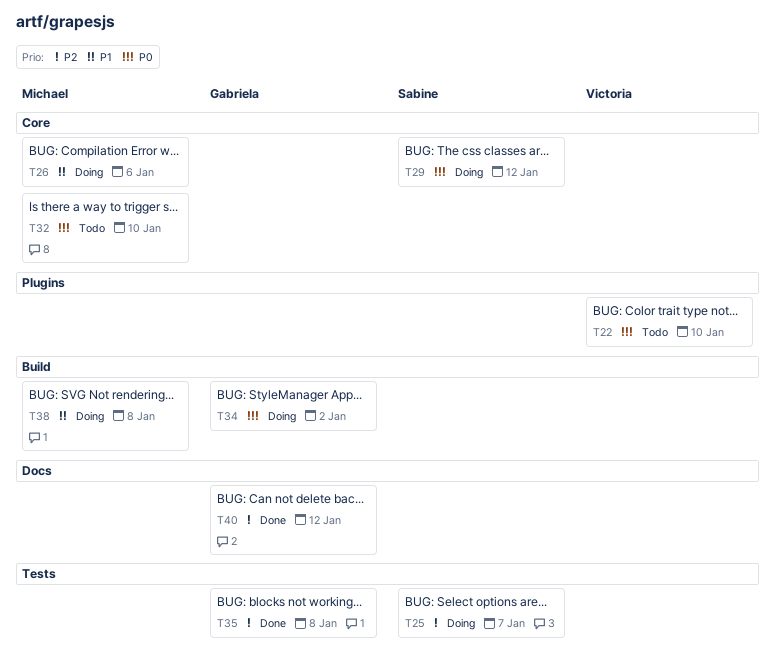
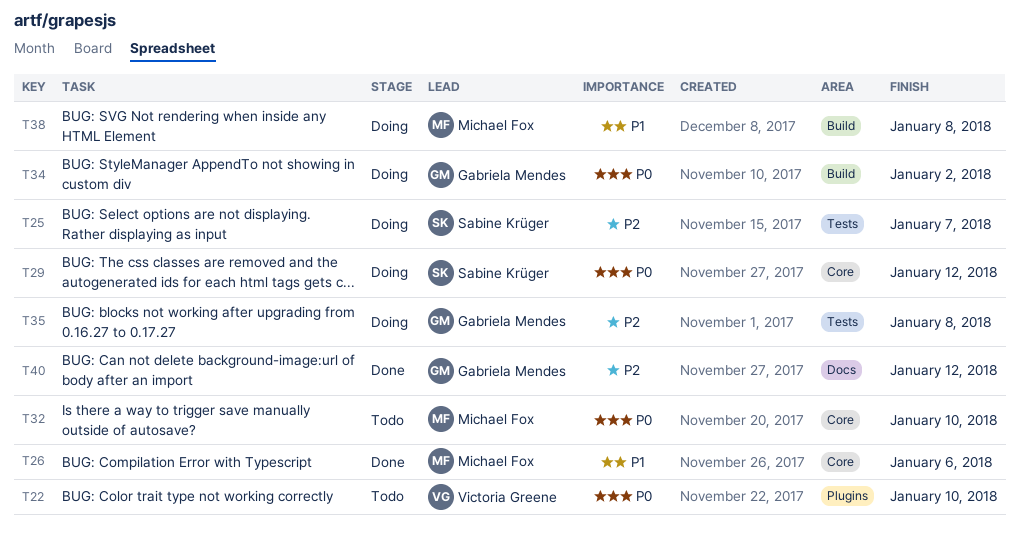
T26, status: Doing -> Done
T35, status: Done -> Doing

